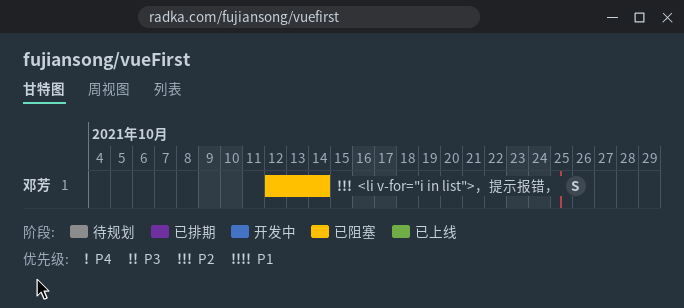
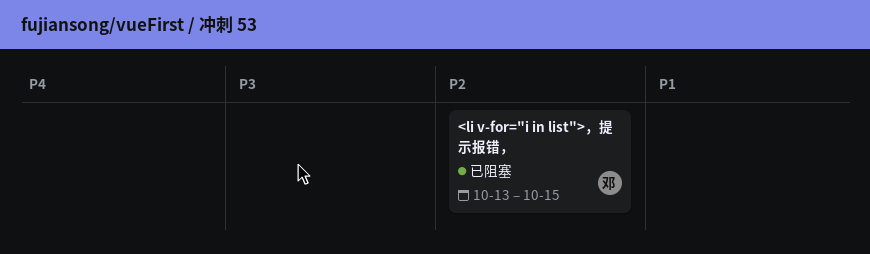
<li v-for="i in list">，提示报错，, start: Oct 12 -> Oct 13
<li v-for="i in list">，提示报错，, due: Oct 14 -> Oct 15

